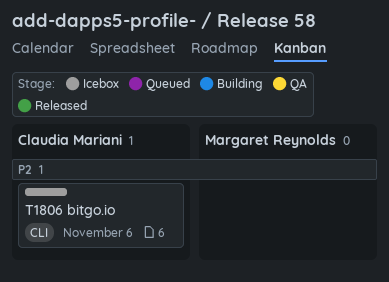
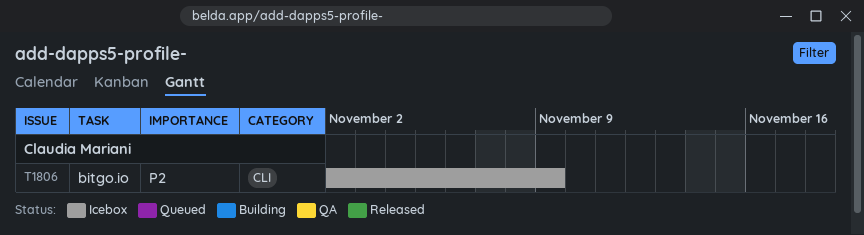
T1806, due: Nov 6 -> Nov 9

